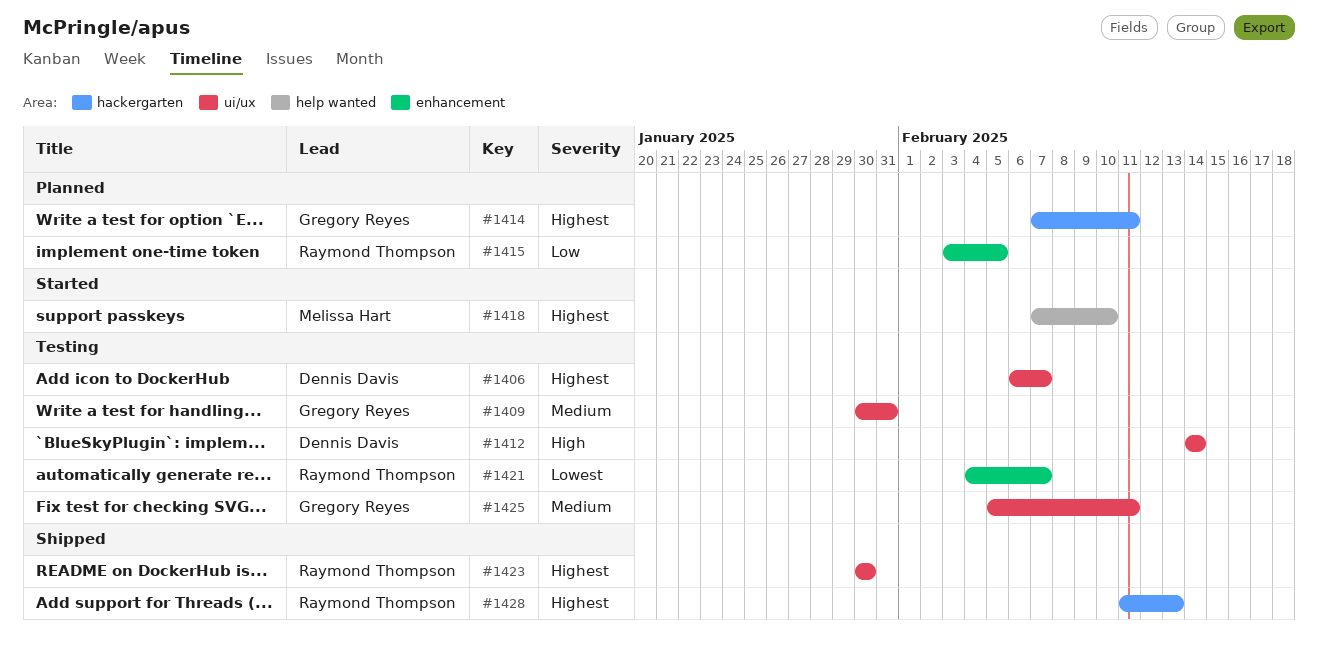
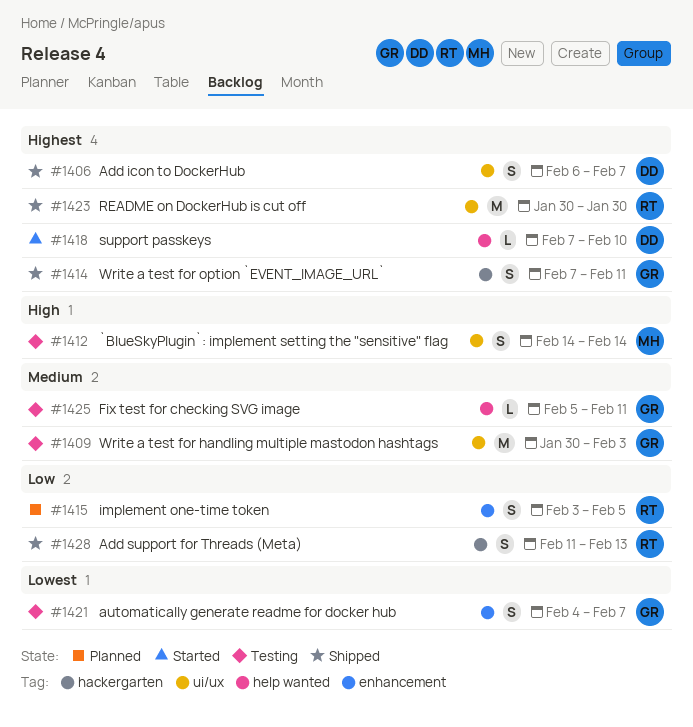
#1406, status: Testing -> Shipped
#1409, due: Jan 31 -> Feb 3
#1412, owner: Dennis Davis -> Melissa Hart
#1414, status: Planned -> Shipped
#1418, owner: Melissa Hart -> Dennis Davis
#1421, owner: Raymond Thompson -> Gregory Reyes
#1425, label: ui/ux -> help wanted
#1428, priority: Highest -> Low

